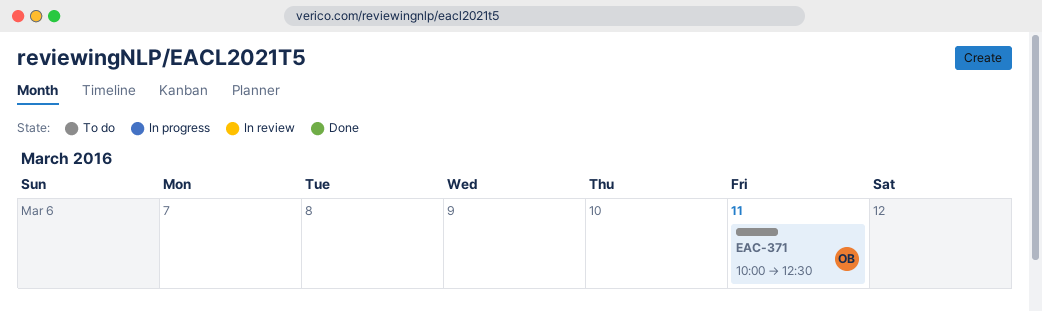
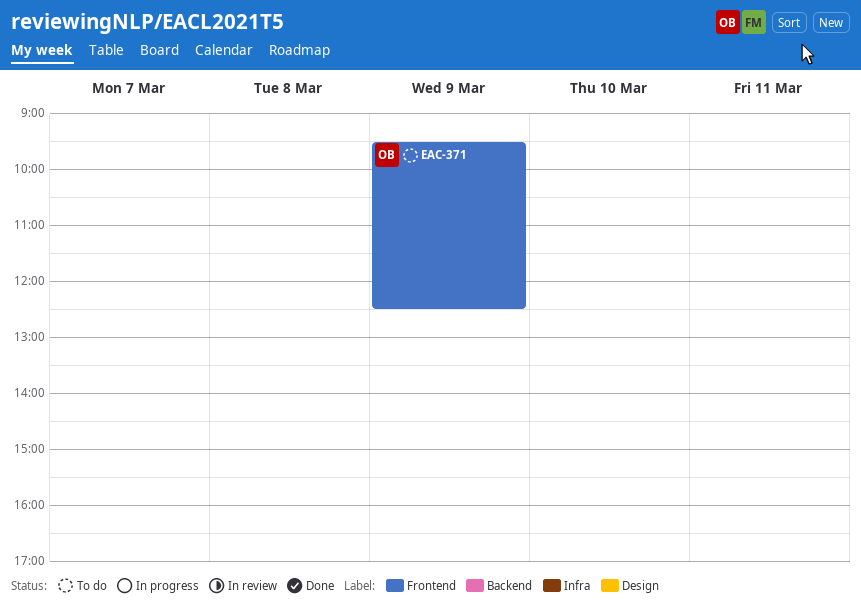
EAC-371, day: Mar 11 -> Mar 9
EAC-371, begins: 10:00 -> 09:30

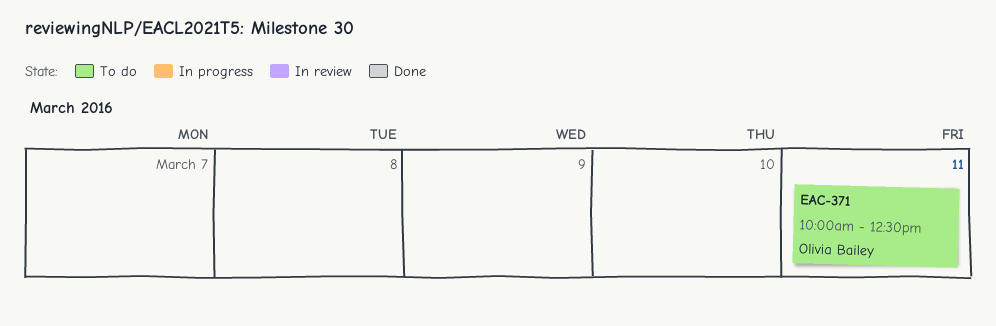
EAC-371, day: Mar 9 -> Mar 11
EAC-371, begins: 09:30 -> 10:00

